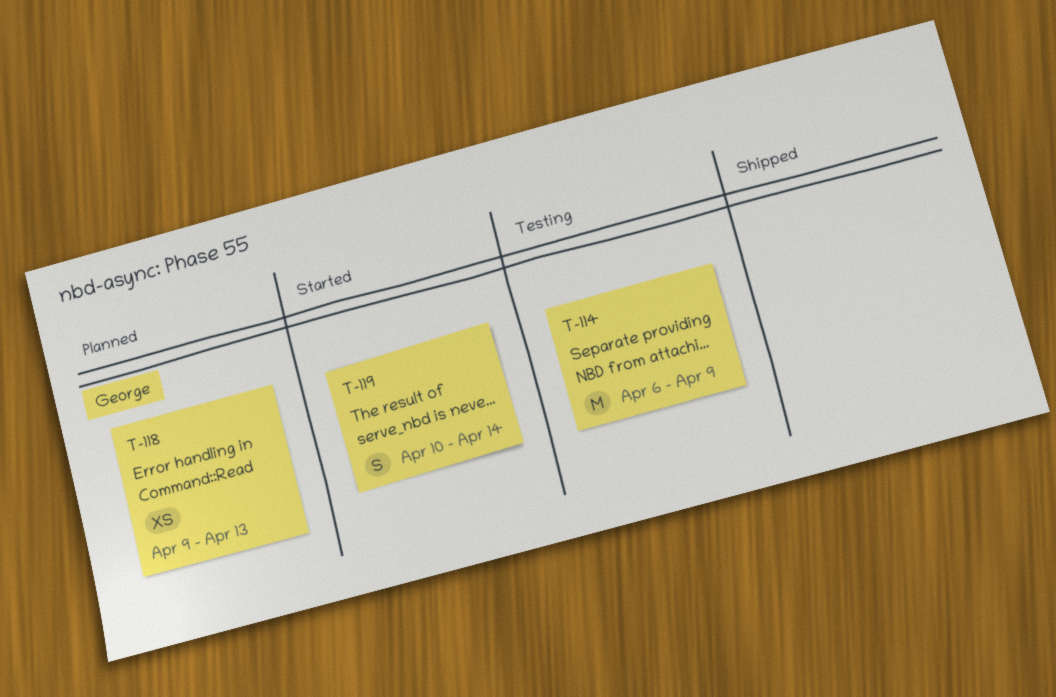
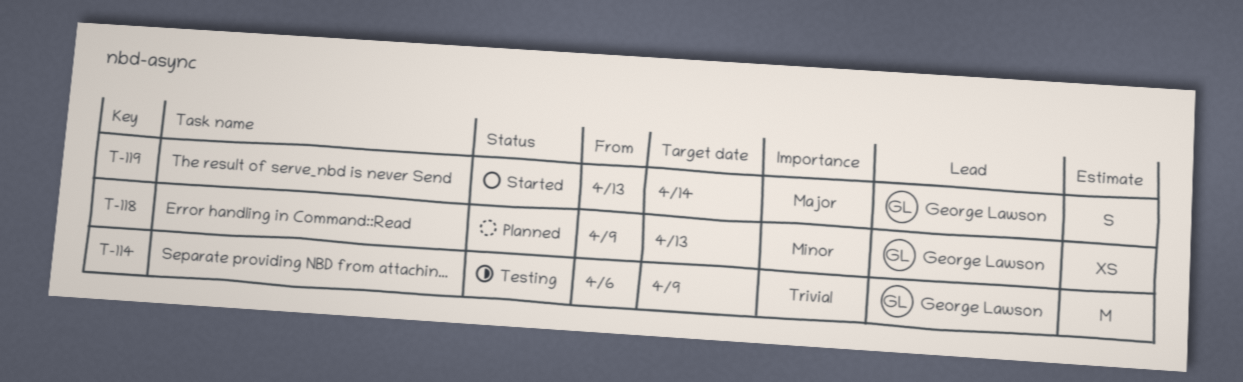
T-119, start: Apr 10 -> Apr 13

